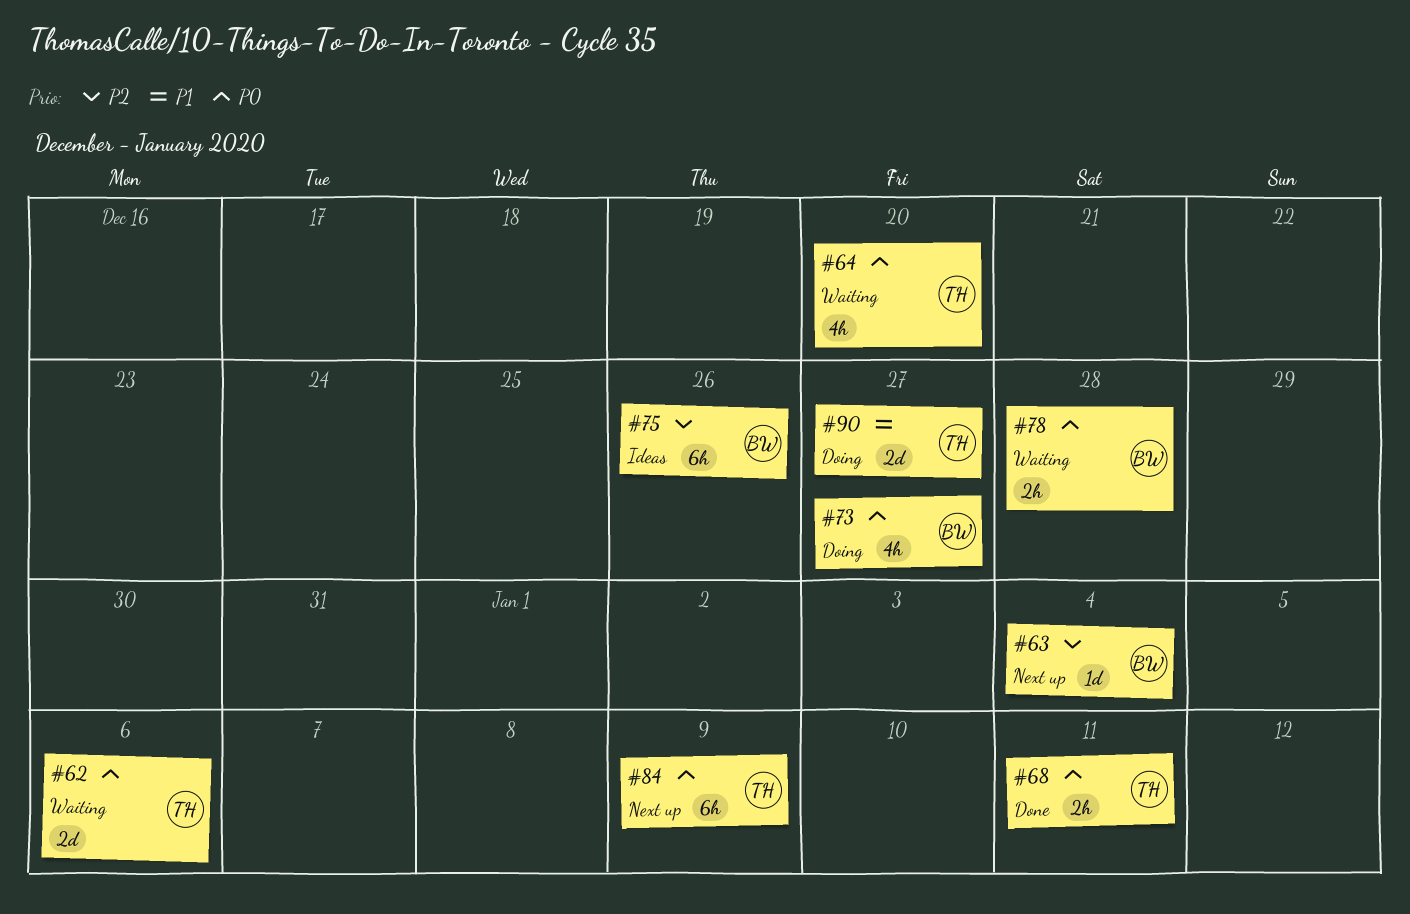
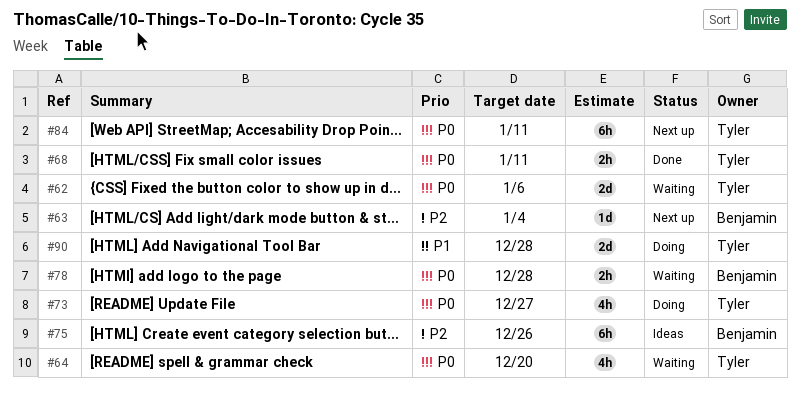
#73, owner: Benjamin -> Tyler
#84, due: Jan 9 -> Jan 11
#90, due: Dec 27 -> Dec 28

